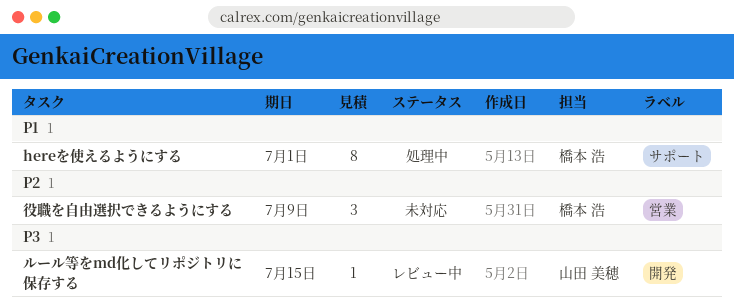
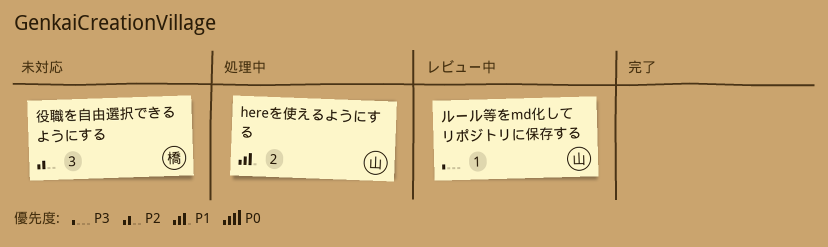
hereを使えるようにする, owner: 橋本 浩 -> 山田 美穂
hereを使えるようにする, estimate: 8 -> 2

